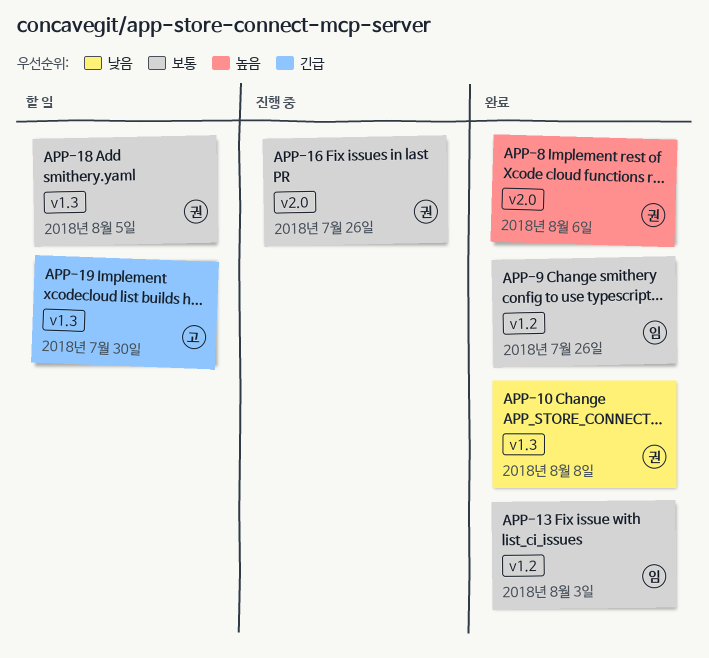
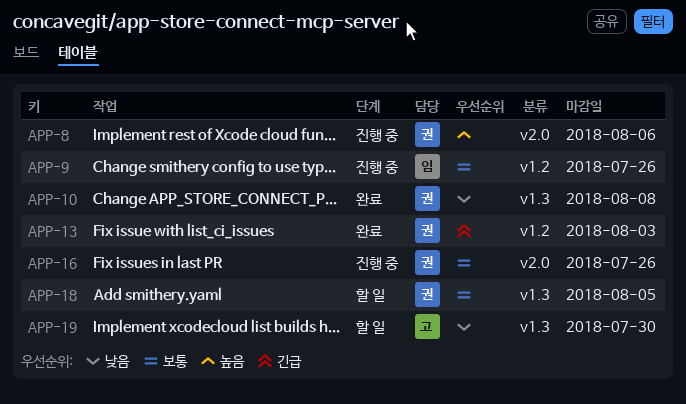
APP-8, status: 완료 -> 진행 중
APP-9, status: 완료 -> 진행 중
APP-13, owner: 임 -> 권
APP-13, priority: 보통 -> 긴급
APP-19, priority: 긴급 -> 낮음

